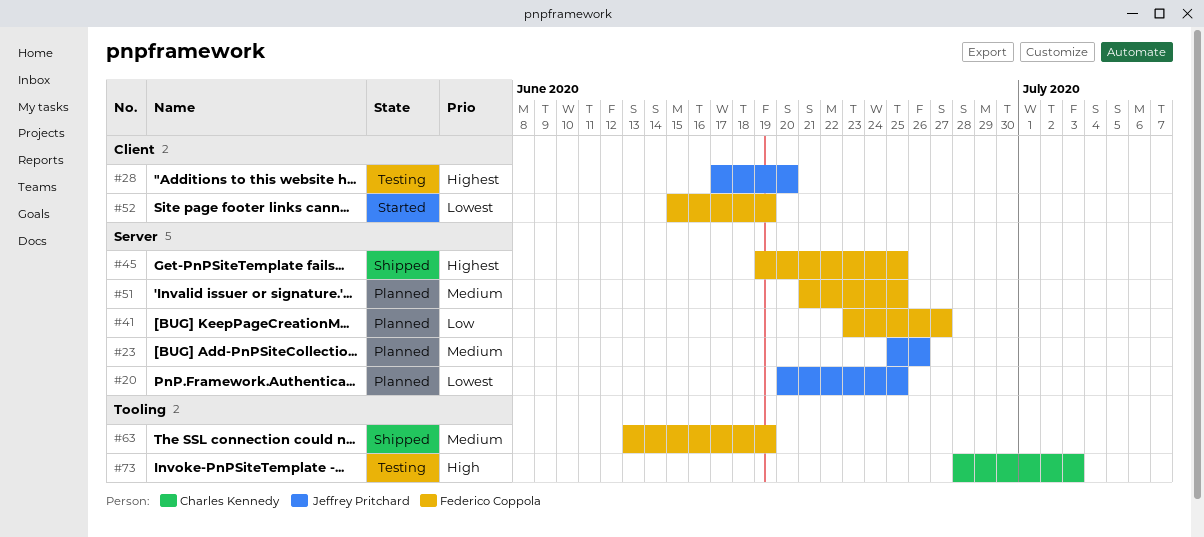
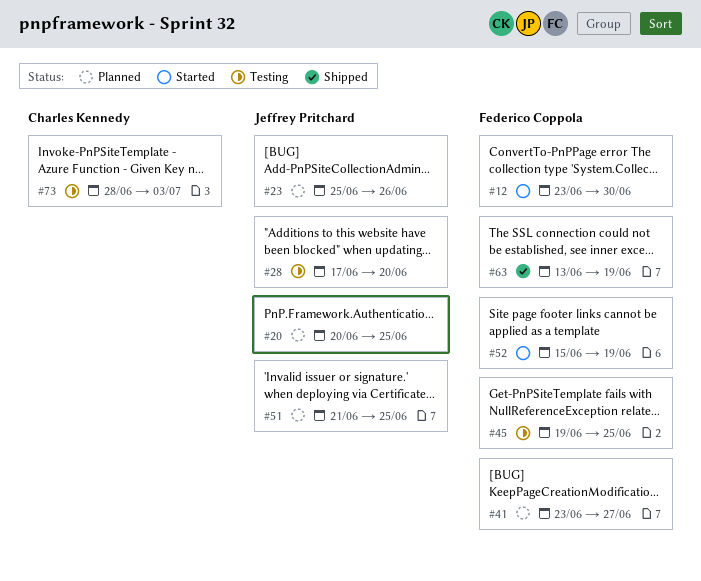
#12: none -> present
#45, status: Shipped -> Testing
#51, owner: Federico Coppola -> Jeffrey Pritchard

